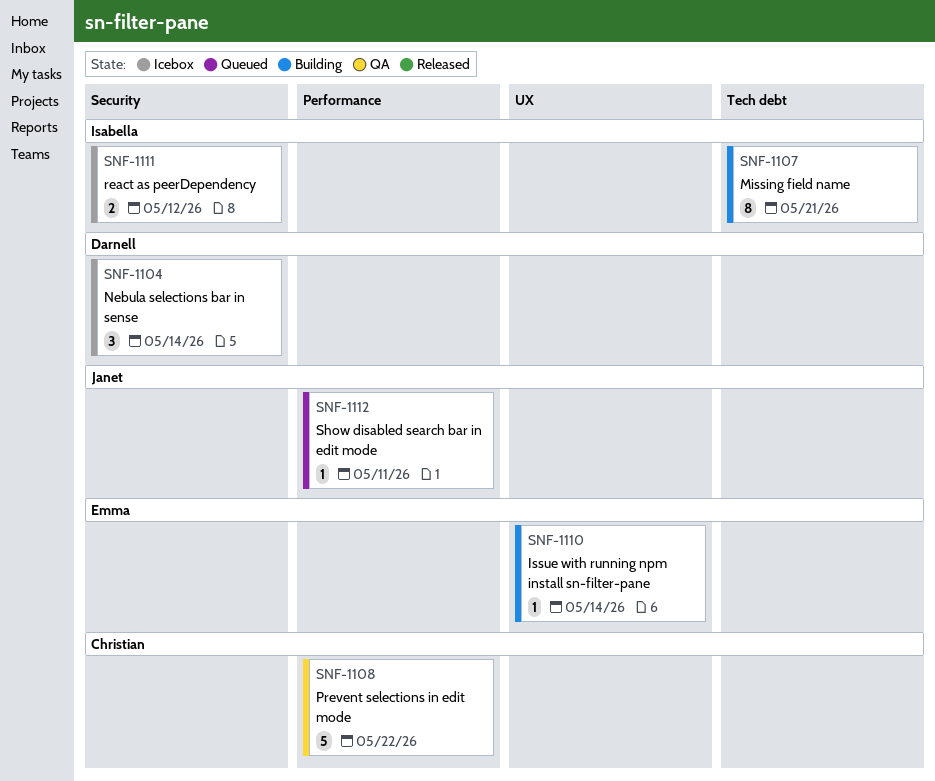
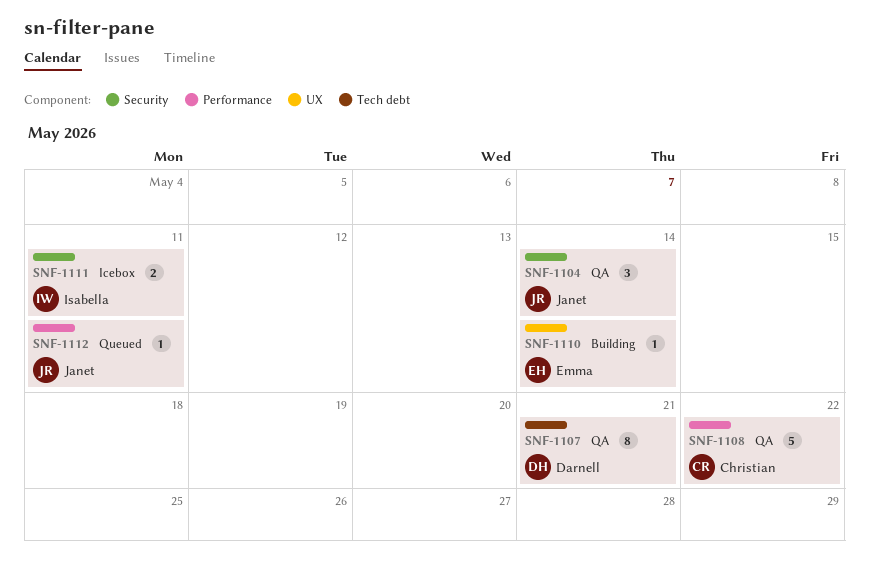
SNF-1104, status: Icebox -> QA
SNF-1104, owner: Darnell -> Janet
SNF-1107, status: Building -> QA
SNF-1107, owner: Isabella -> Darnell
SNF-1111, due: May 12 -> May 11

